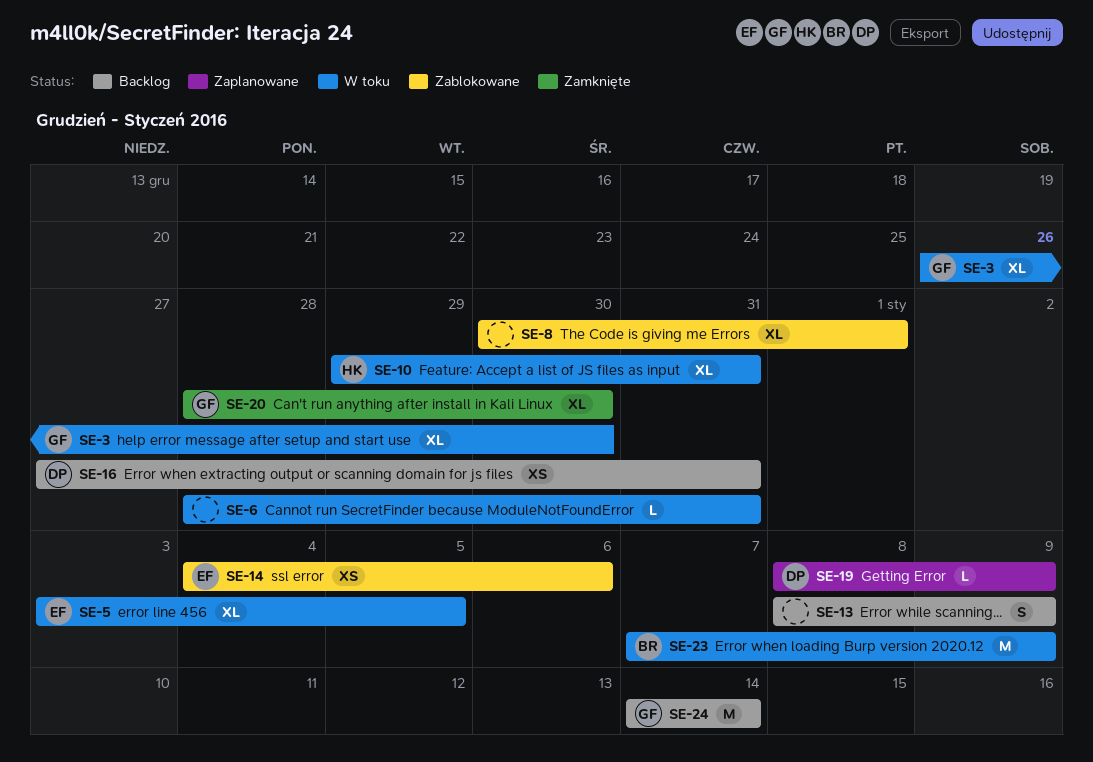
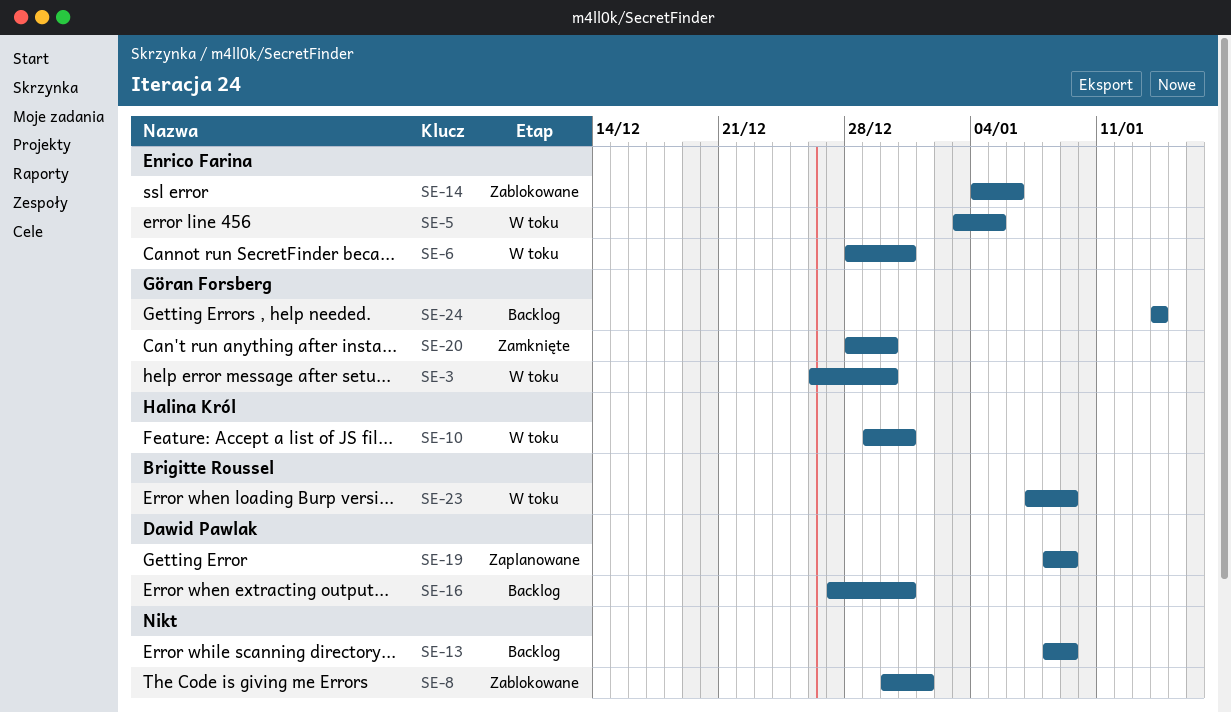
SE-6, owner: none -> Enrico Farina

